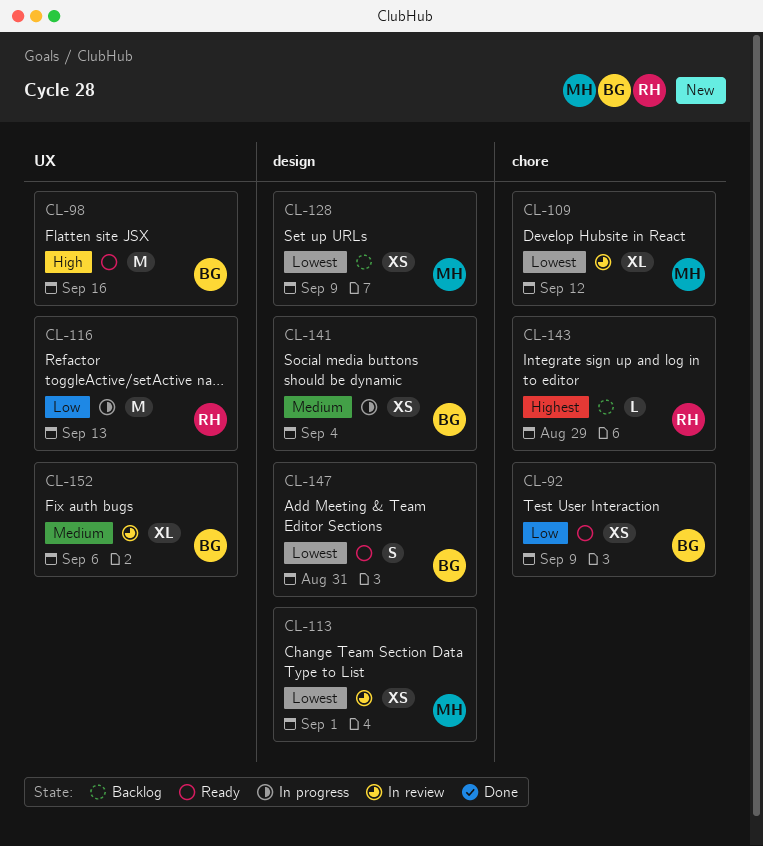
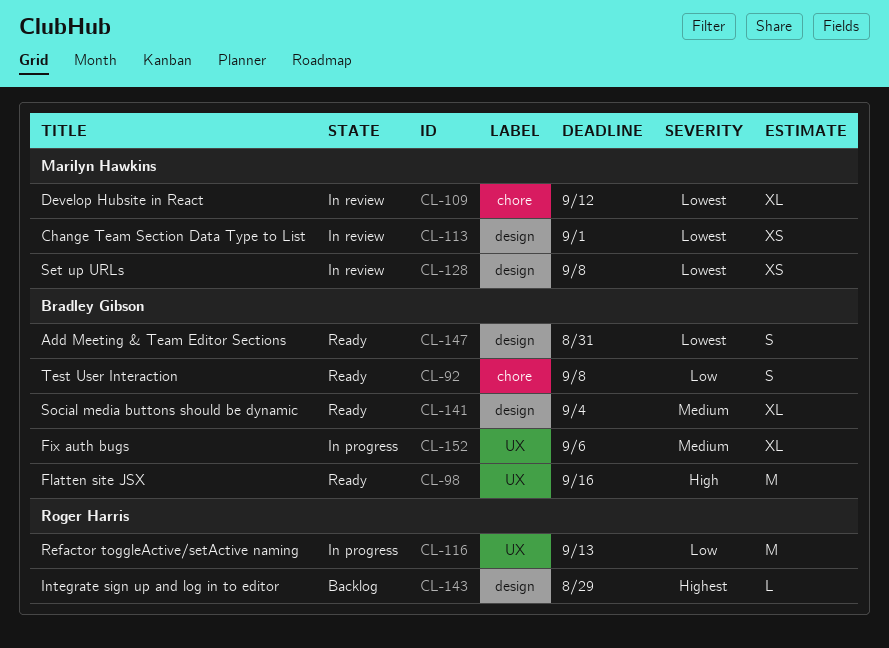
CL-92, estimate: XS -> S
CL-92, due: Sep 9 -> Sep 8
CL-128, status: Backlog -> In review
CL-128, due: Sep 9 -> Sep 8
CL-141, status: In progress -> Ready
CL-141, estimate: XS -> XL
CL-143, label: chore -> design
CL-152, status: In review -> In progress

